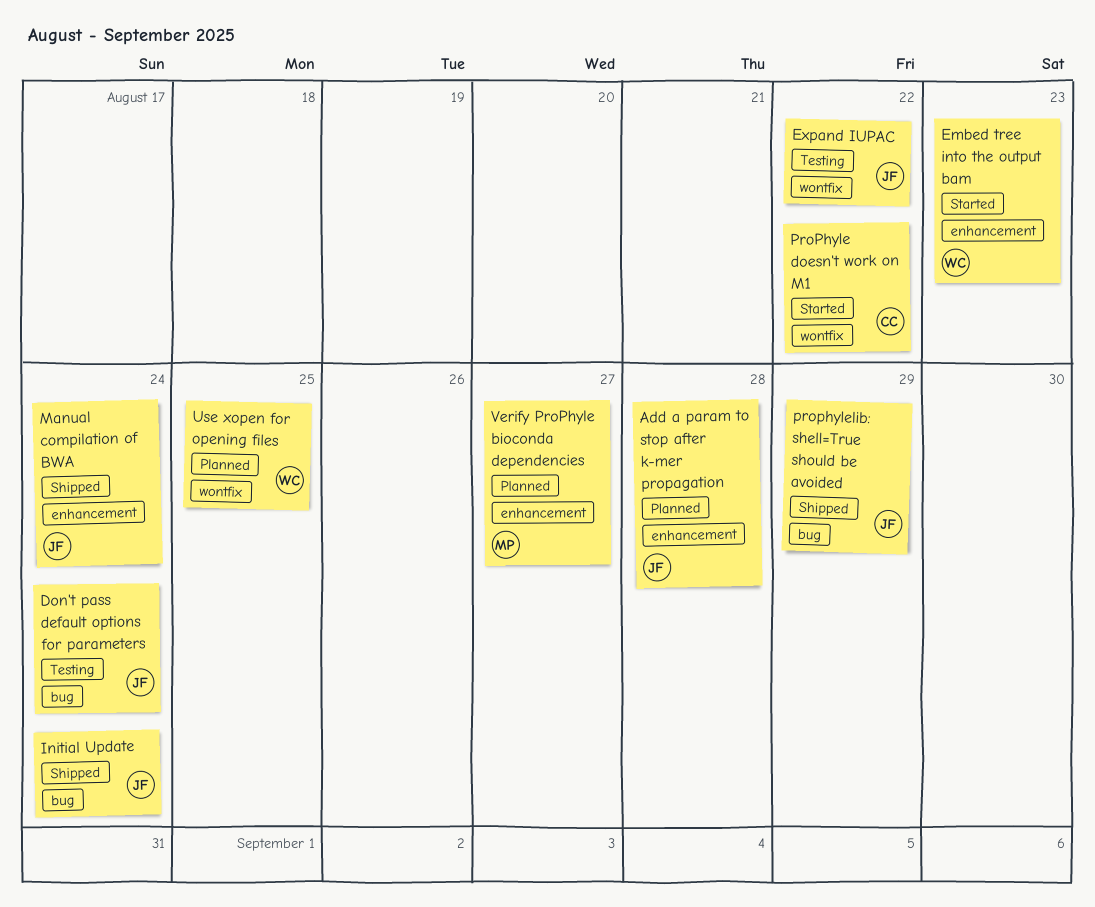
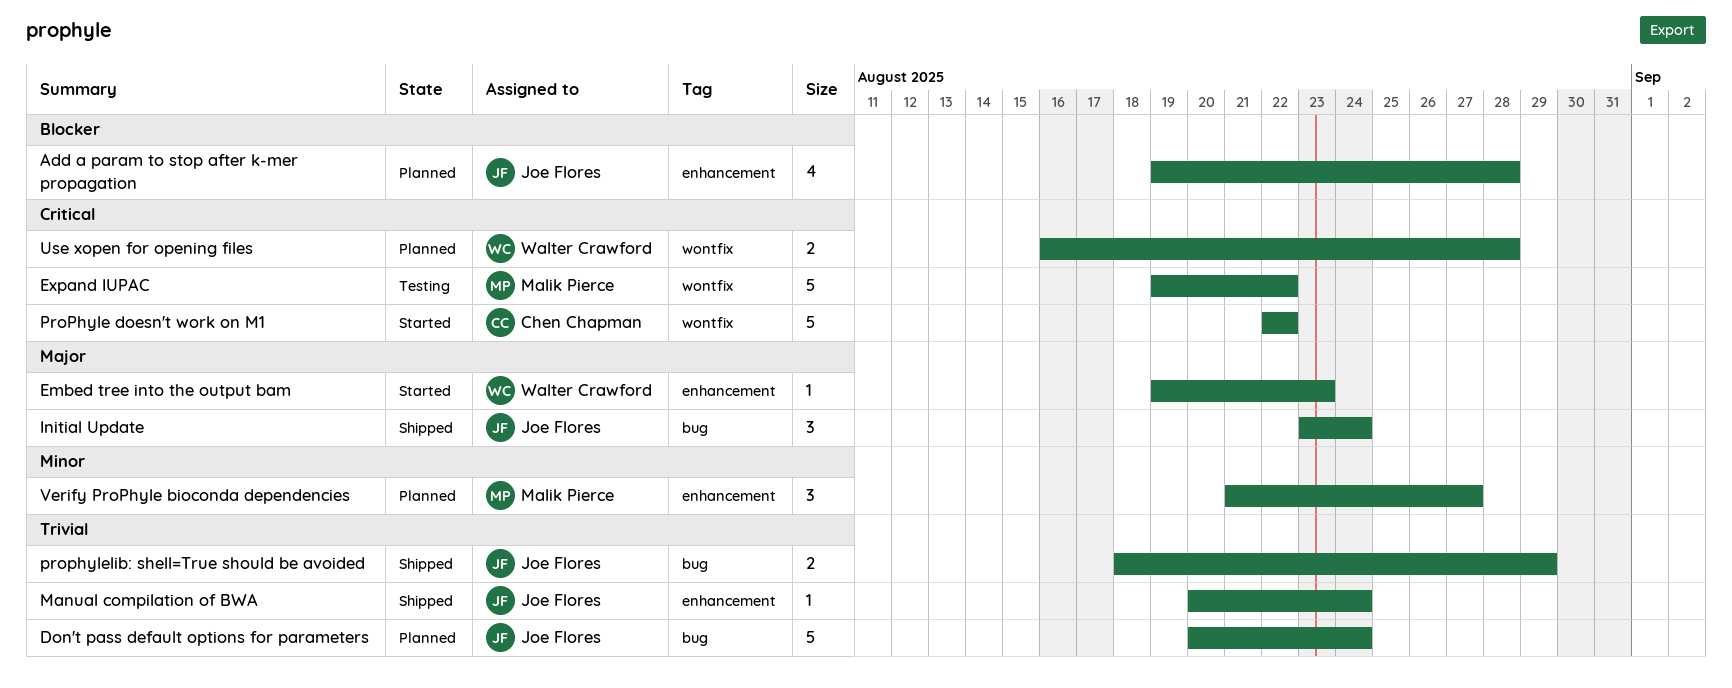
Don't pass default options for parameters, status: Testing -> Planned
Expand IUPAC, owner: Joe Flores -> Malik Pierce
Use xopen for opening files, due: Aug 25 -> Aug 28

